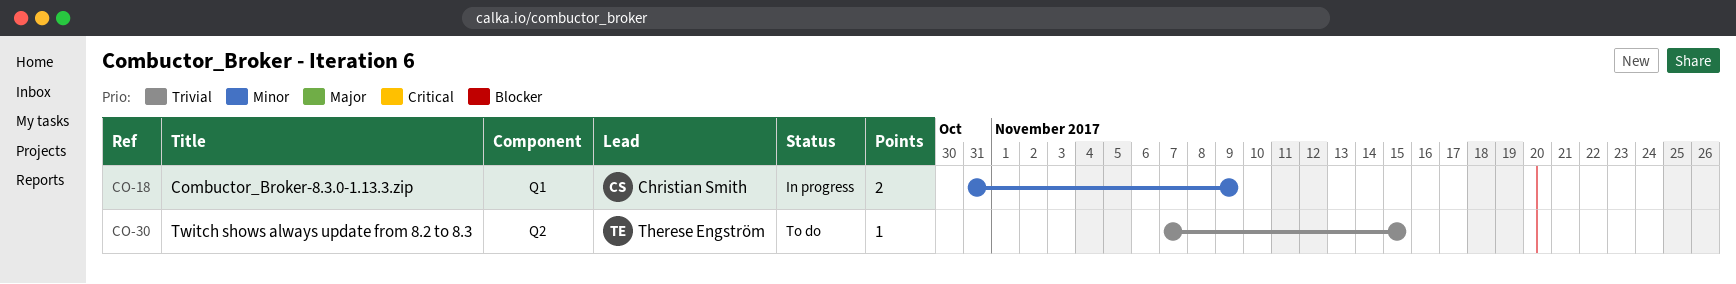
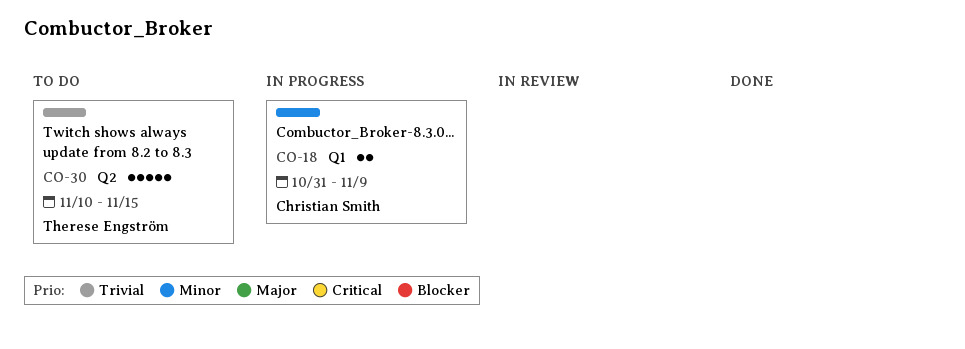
CO-30, estimate: 1 -> 5
CO-30, start: Nov 7 -> Nov 10

